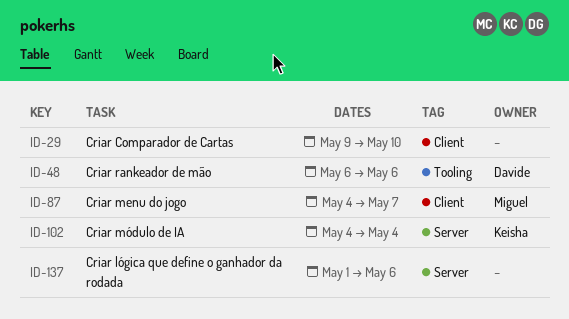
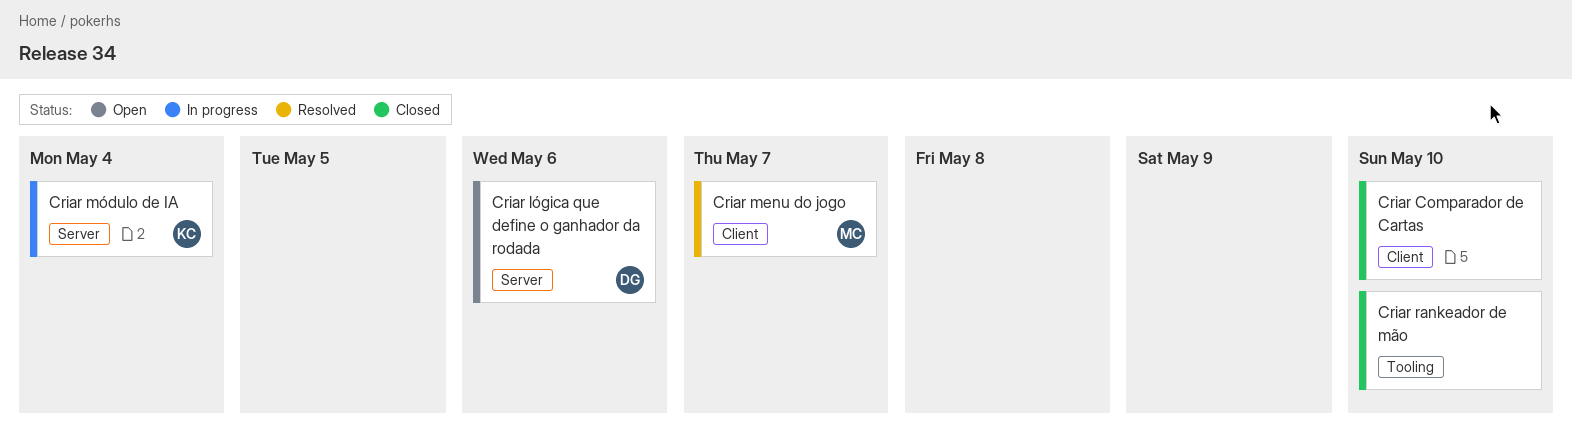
Criar lógica que define o ganhador da rodada, owner: none -> Davide
Criar rankeador de mão, owner: Davide -> none
Criar rankeador de mão, due: May 6 -> May 10

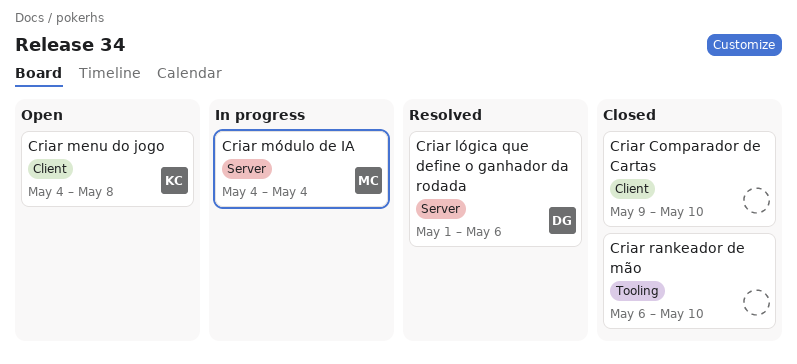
Criar lógica que define o ganhador da rodada, status: Open -> Resolved
Criar menu do jogo, status: Resolved -> Open
Criar menu do jogo, owner: MC -> KC
Criar menu do jogo, due: May 7 -> May 8
Criar módulo de IA, owner: KC -> MC

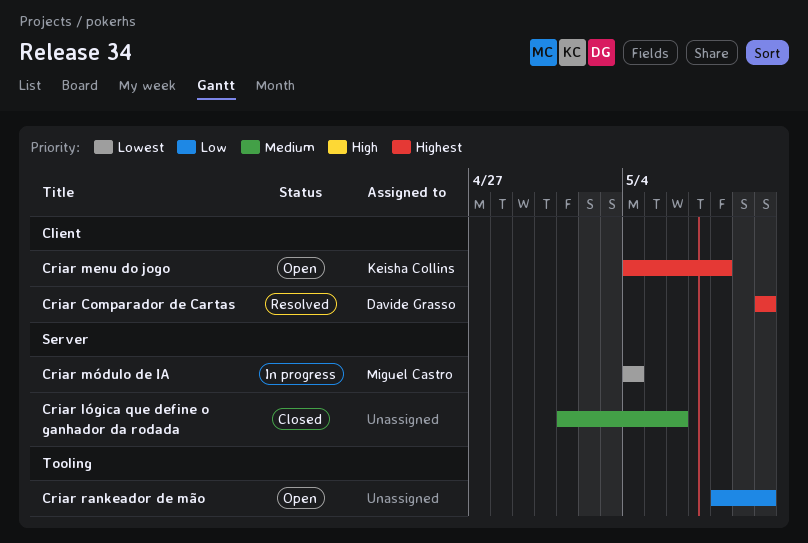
Criar Comparador de Cartas, status: Closed -> Resolved
Criar Comparador de Cartas, owner: none -> Davide Grasso
Criar Comparador de Cartas, start: May 9 -> May 10
Criar lógica que define o ganhador da rodada, status: Resolved -> Closed
Criar lógica que define o ganhador da rodada, owner: Davide Grasso -> none
Criar rankeador de mão, status: Closed -> Open
Criar rankeador de mão, start: May 6 -> May 8

